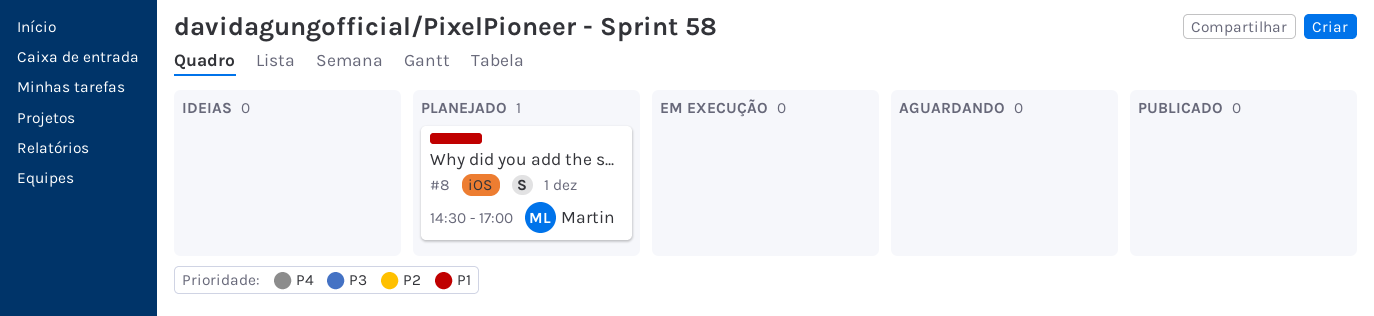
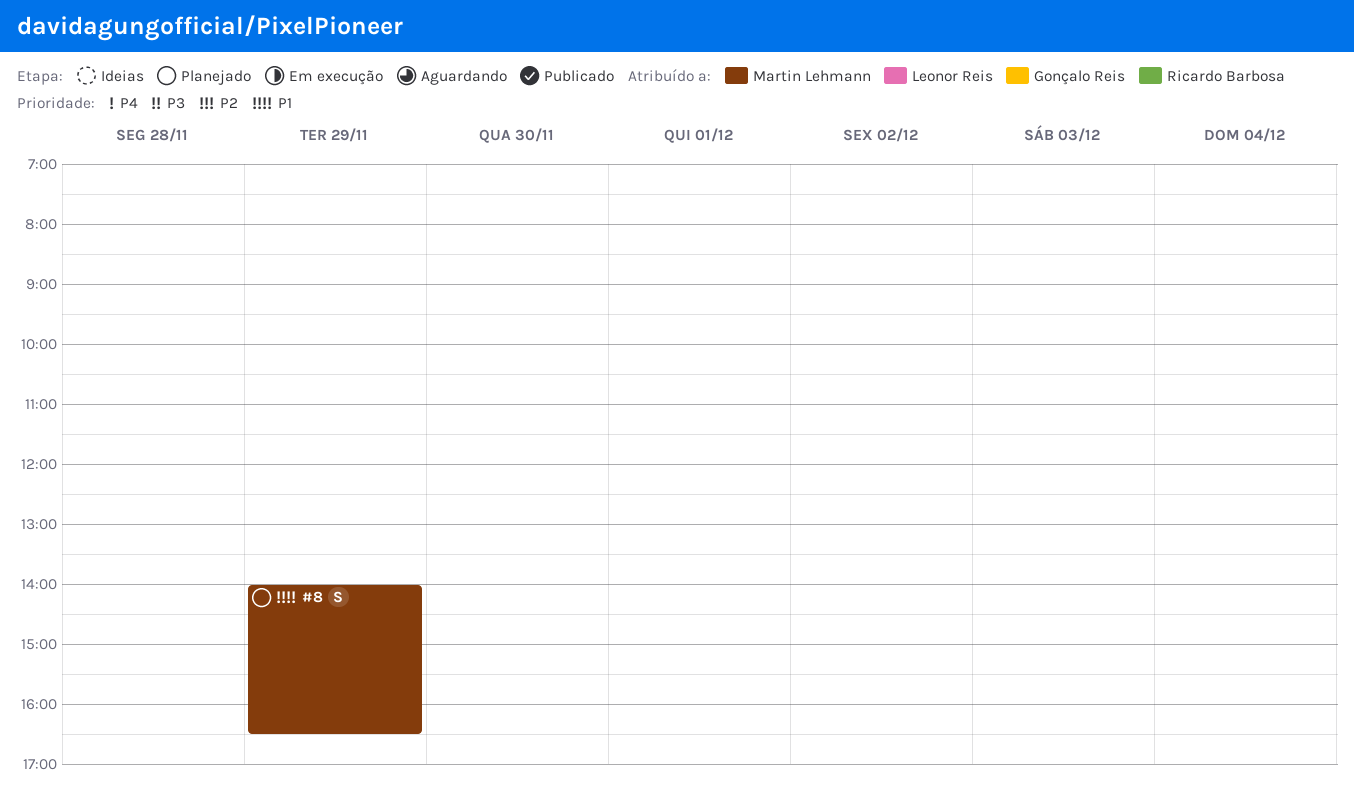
#8, day: Dec 1 -> Nov 29
#8, begins: 14:30 -> 14:00
#8, ends: 17:00 -> 16:30

